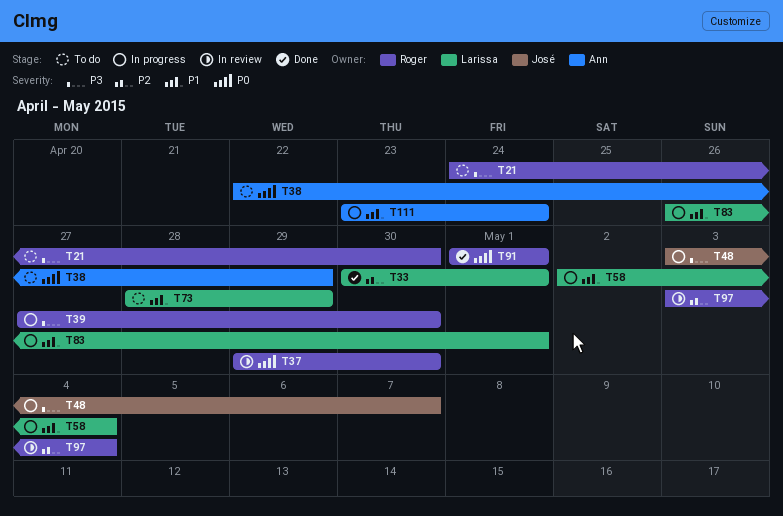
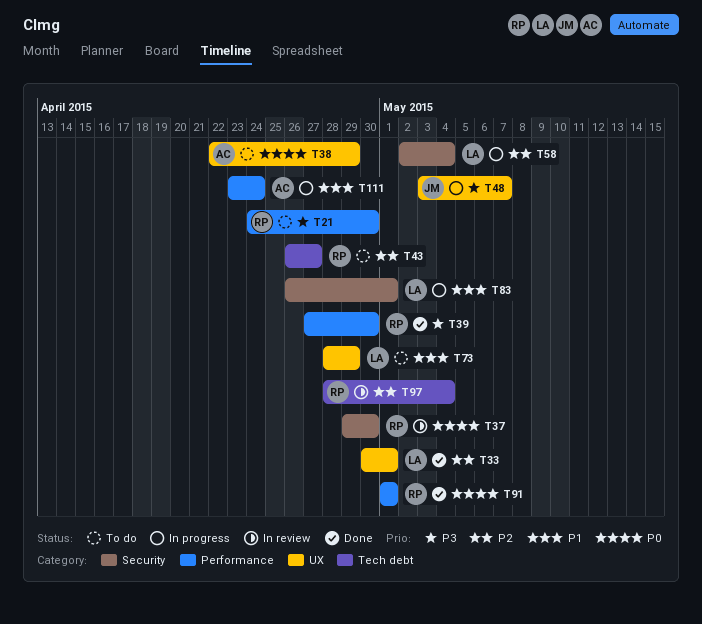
T39, status: In progress -> Done
T43: none -> present
T58, priority: P1 -> P2
T97, start: May 3 -> Apr 28

